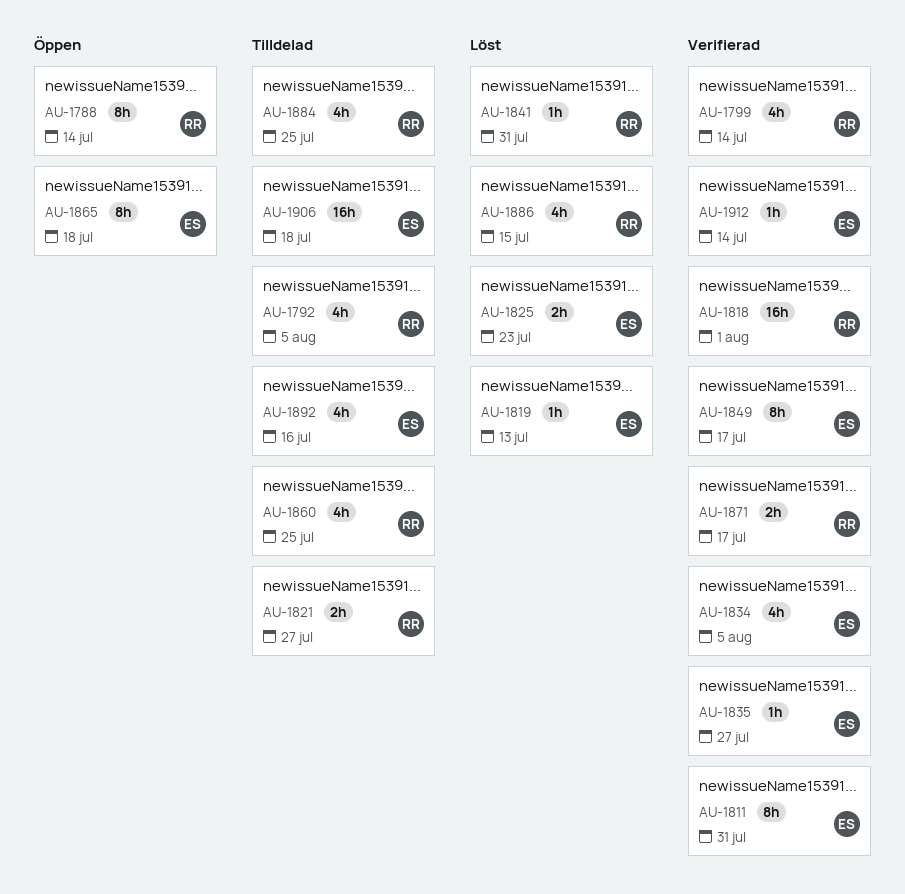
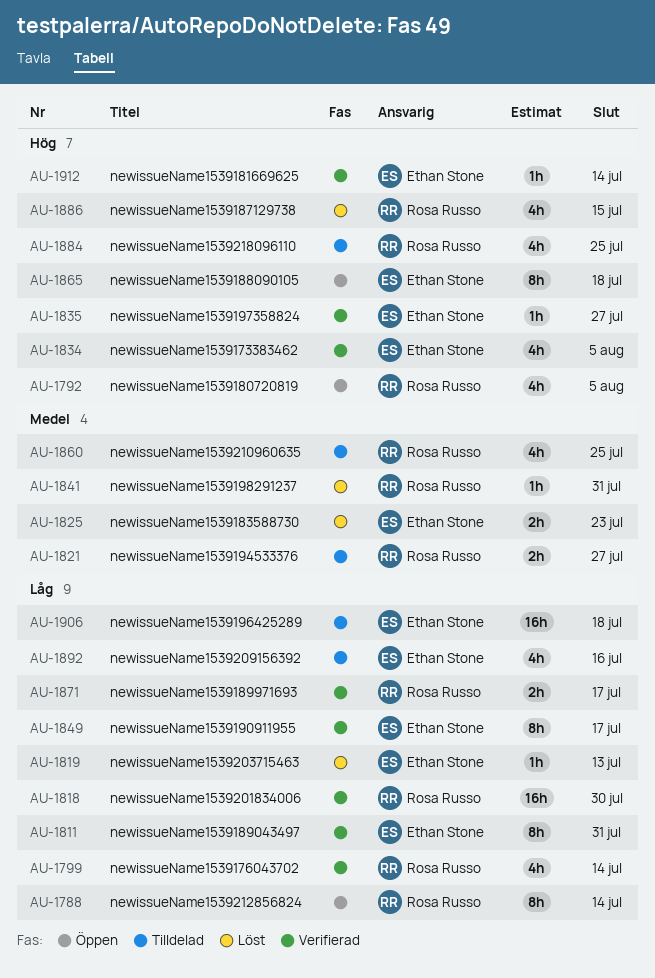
AU-1792, status: Tilldelad -> Öppen
AU-1818, due: Aug 1 -> Jul 30

